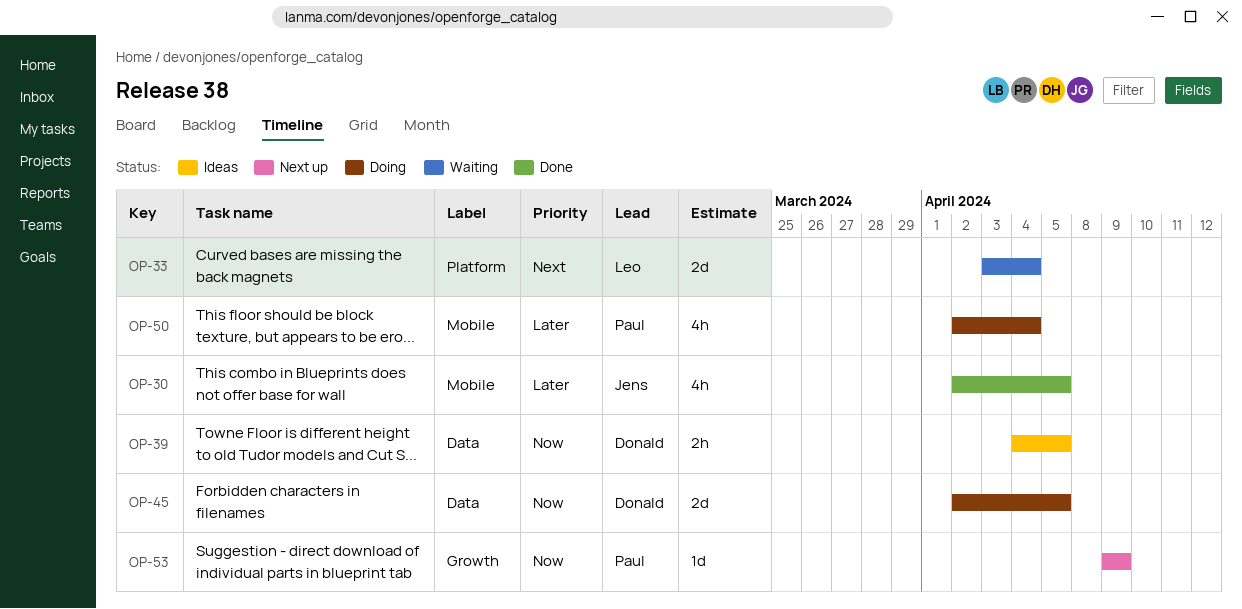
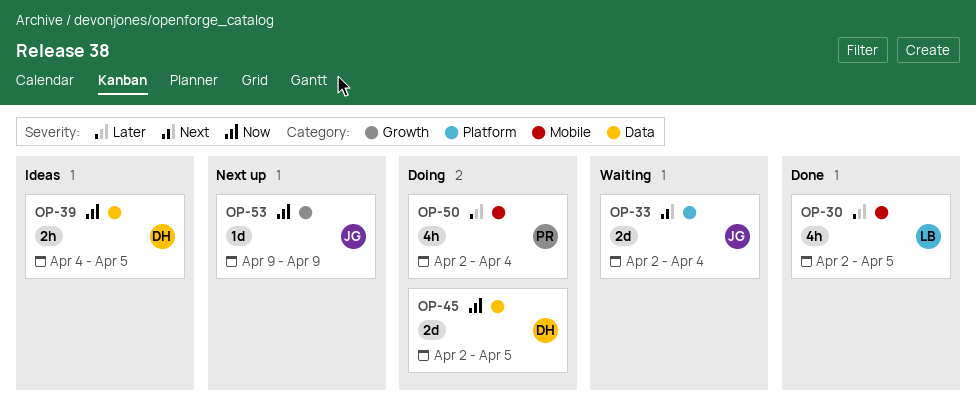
OP-30, owner: Jens -> Leo
OP-33, owner: Leo -> Jens
OP-33, start: Apr 3 -> Apr 2
OP-53, owner: Paul -> Jens

